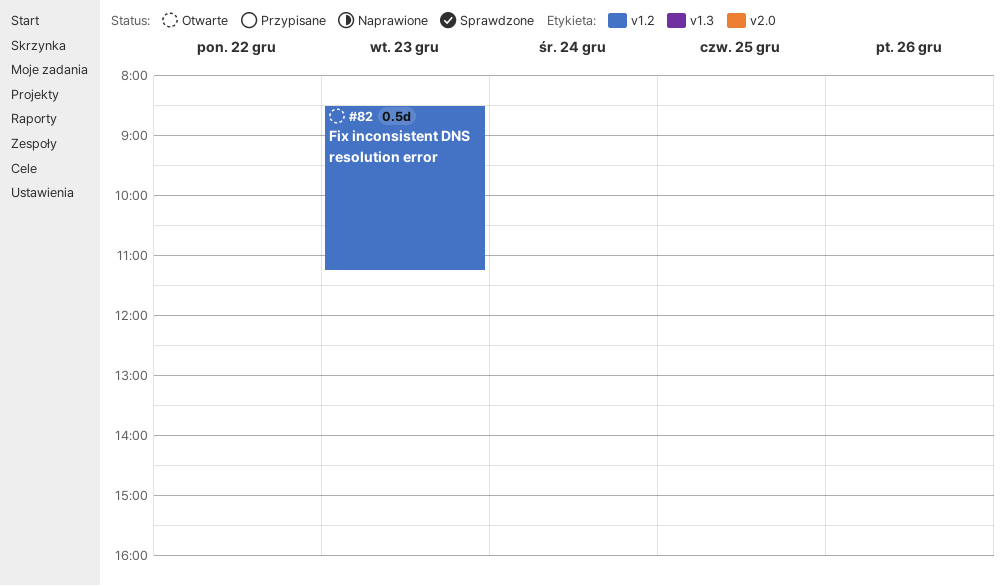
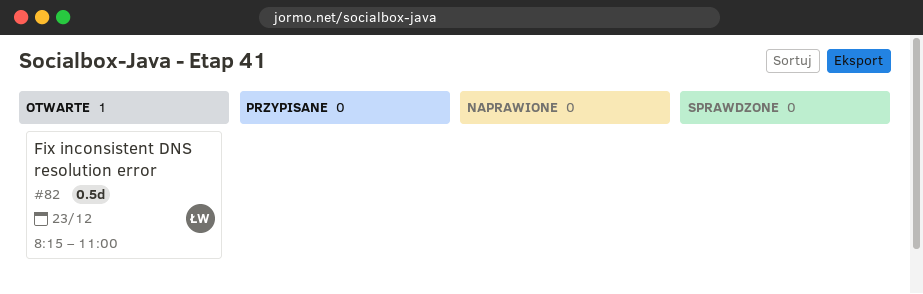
#82, begins: 08:30 -> 08:15
#82, ends: 11:15 -> 11:00

